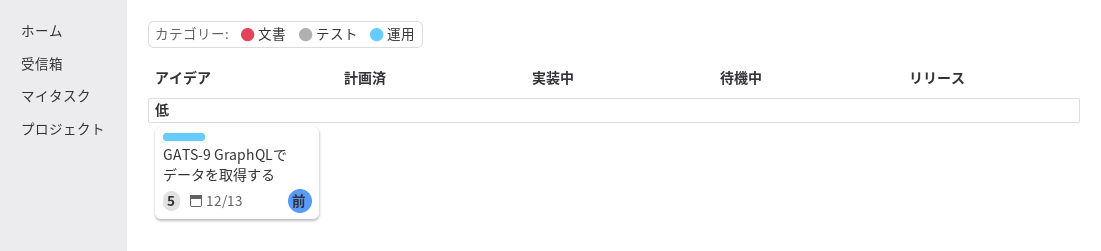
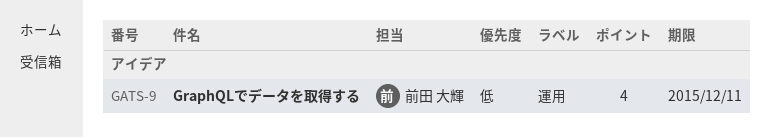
GATS-9, estimate: 5 -> 4
GATS-9, due: Dec 13 -> Dec 11

